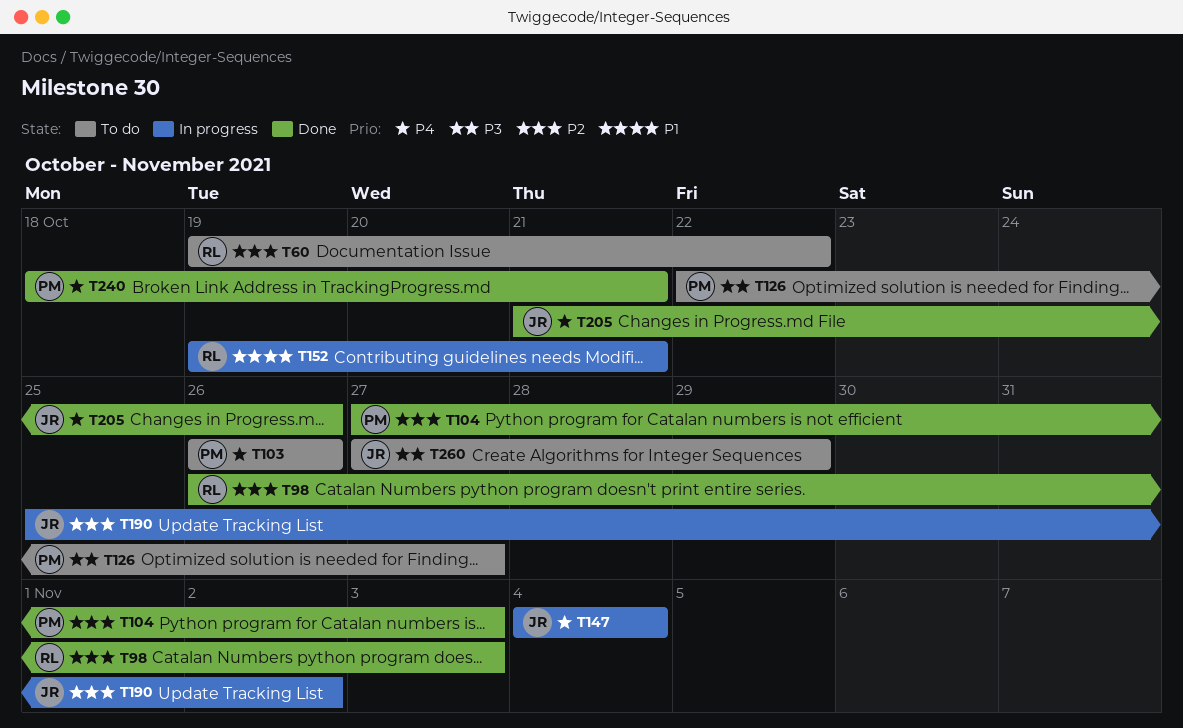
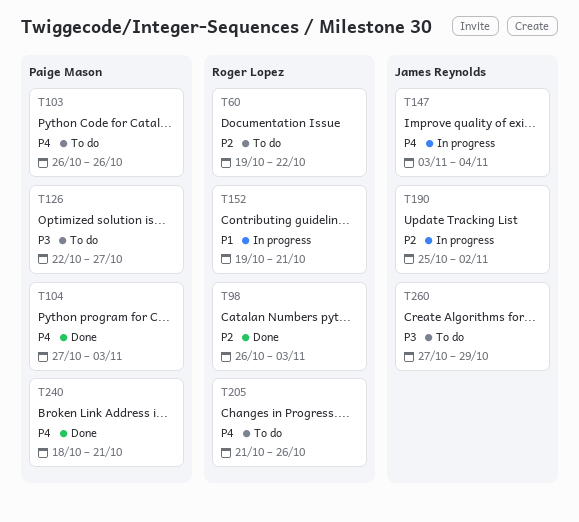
T104, priority: P2 -> P4
T147, start: Nov 4 -> Nov 3
T205, status: Done -> To do
T205, owner: James Reynolds -> Roger Lopez

